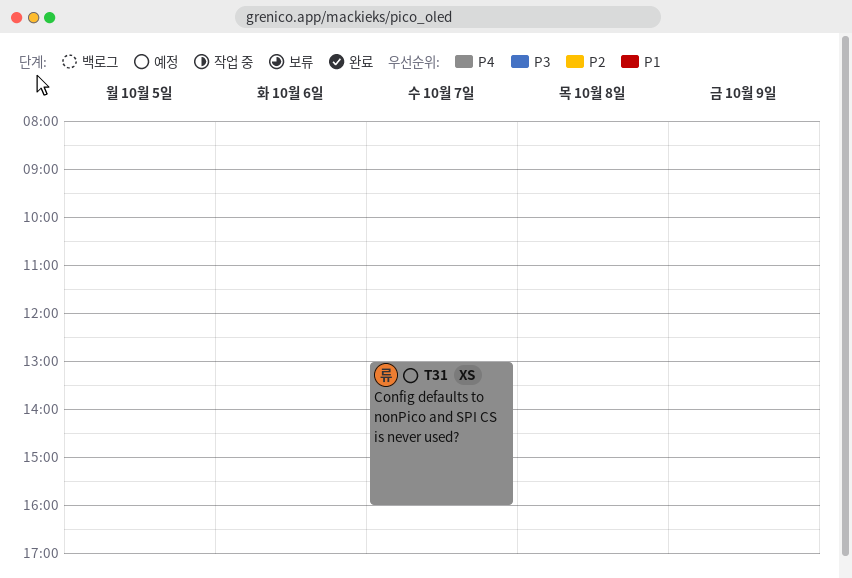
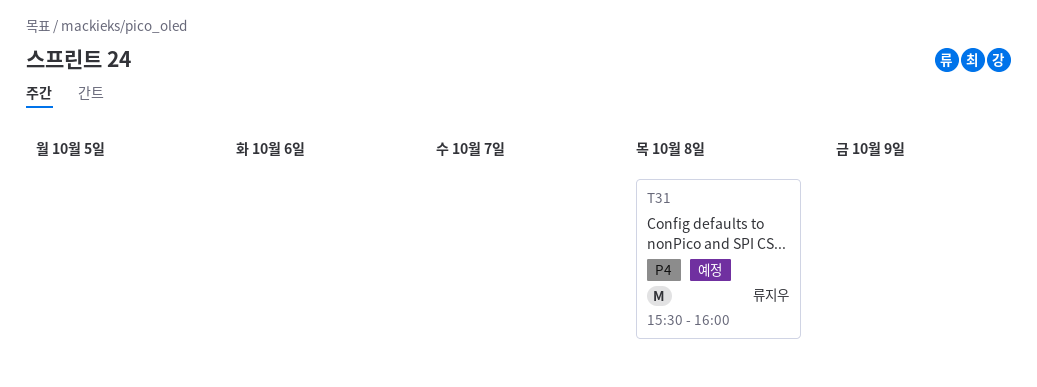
T31, estimate: XS -> M
T31, day: Oct 7 -> Oct 8
T31, begins: 13:00 -> 15:30

